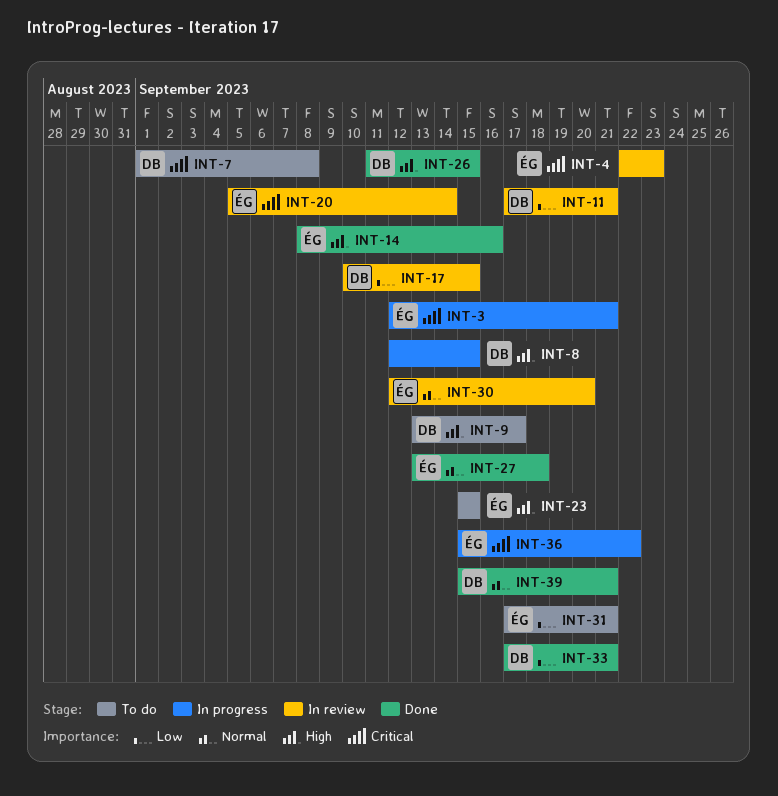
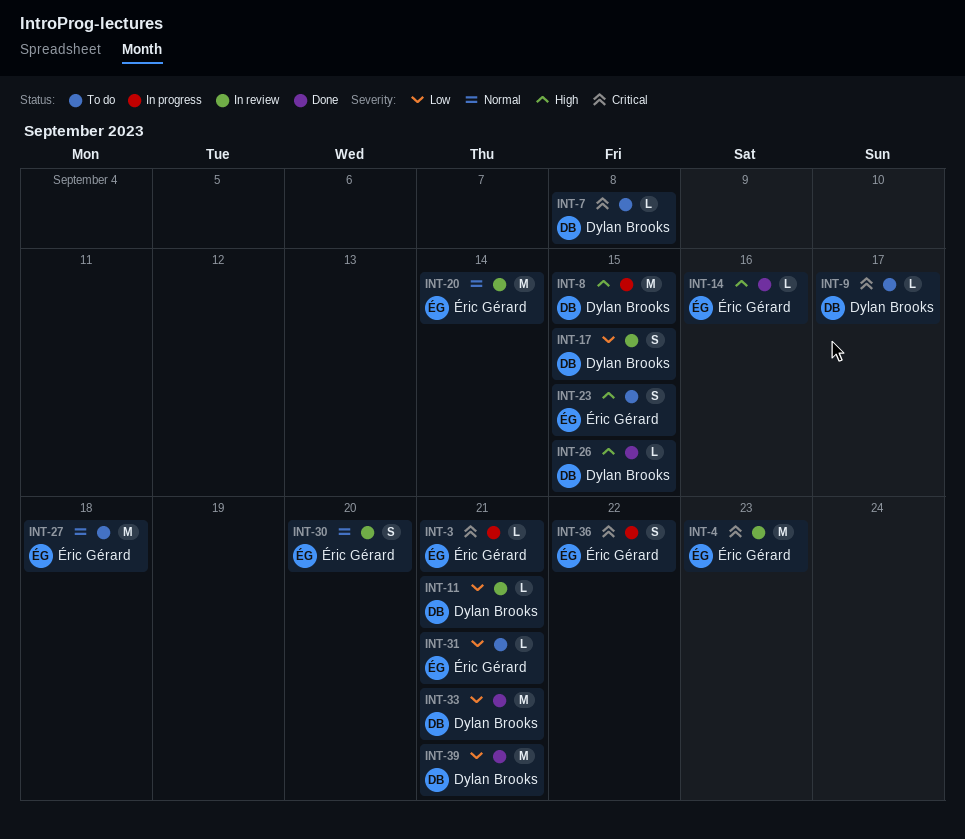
INT-9, priority: High -> Critical
INT-20, priority: Critical -> Normal
INT-27, status: Done -> To do
INT-39, priority: Normal -> Low

